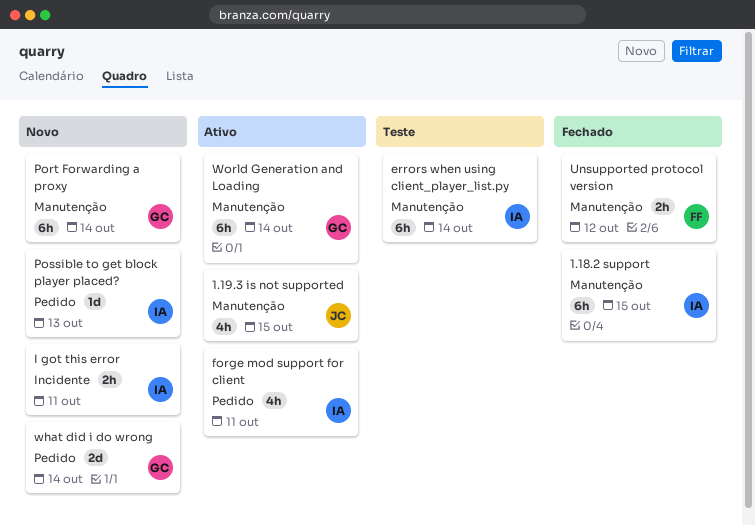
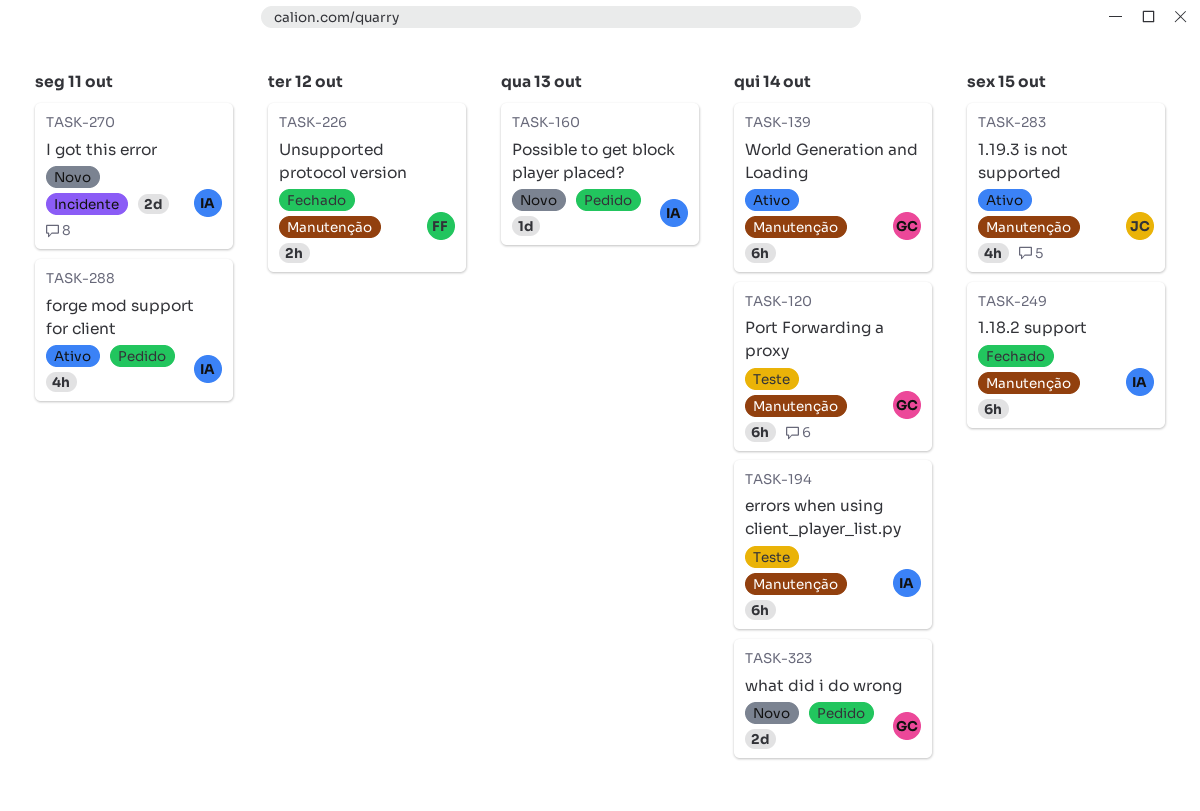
I got this error, estimate: 2h -> 2d
Port Forwarding a proxy, status: Novo -> Teste

